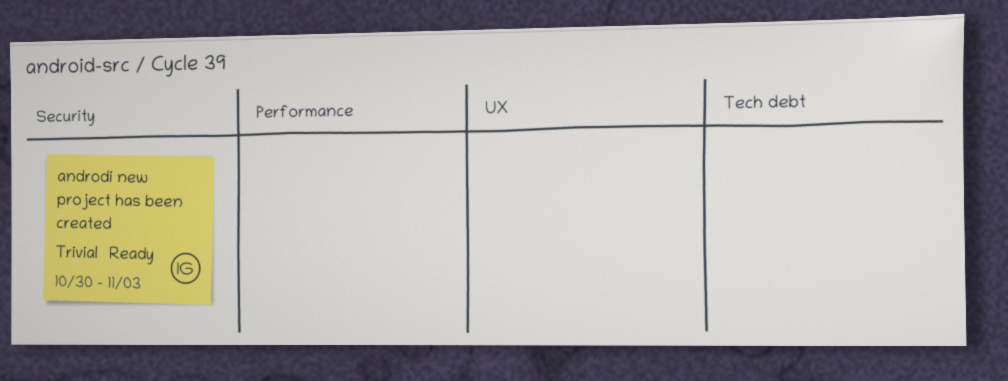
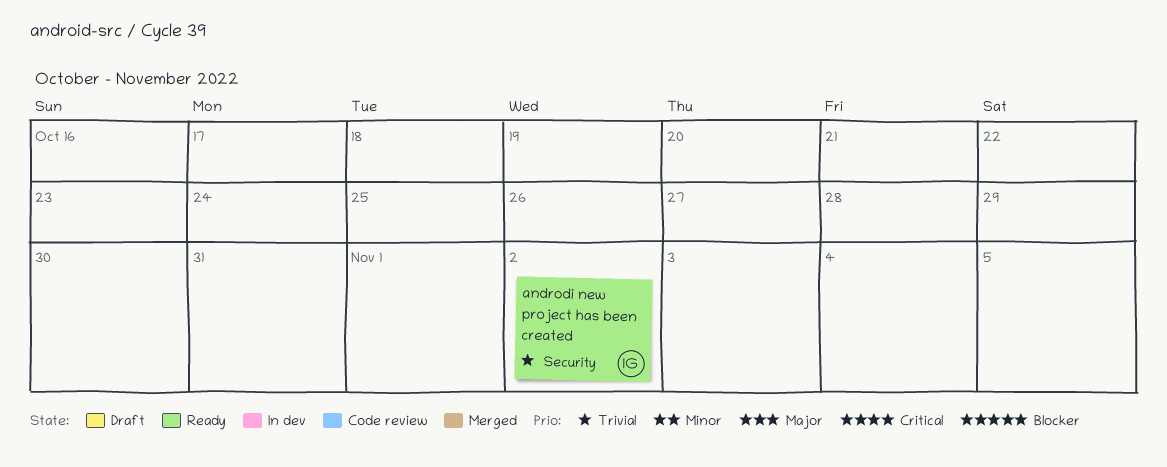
androdi new project has been created, due: Nov 3 -> Nov 2

